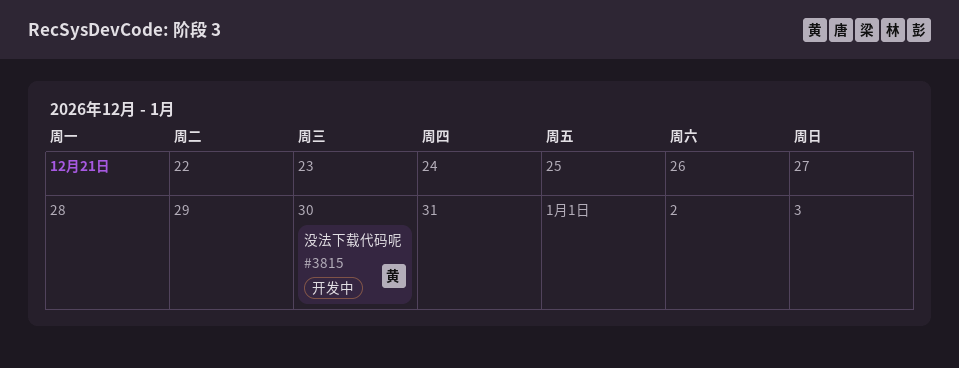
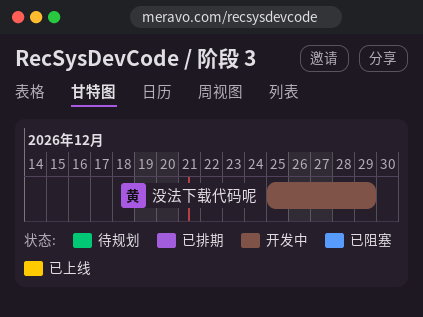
没法下载代码呢, due: Dec 30 -> Dec 29

